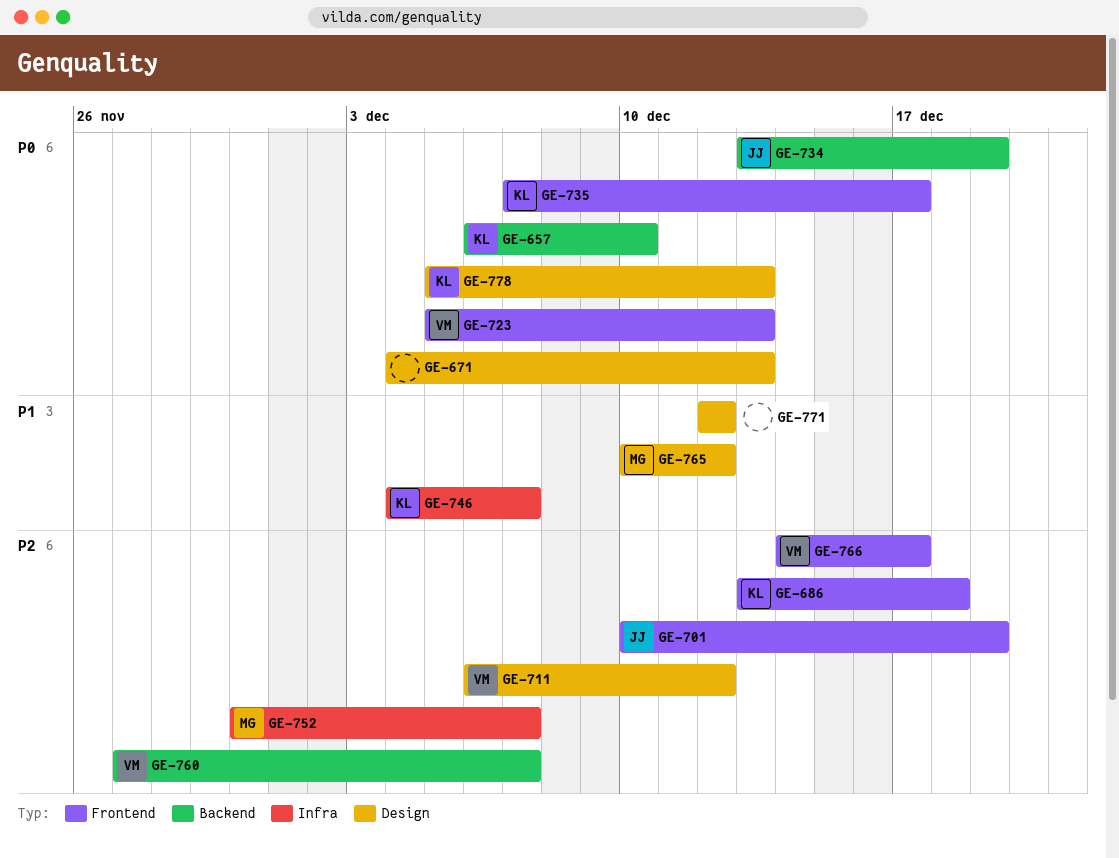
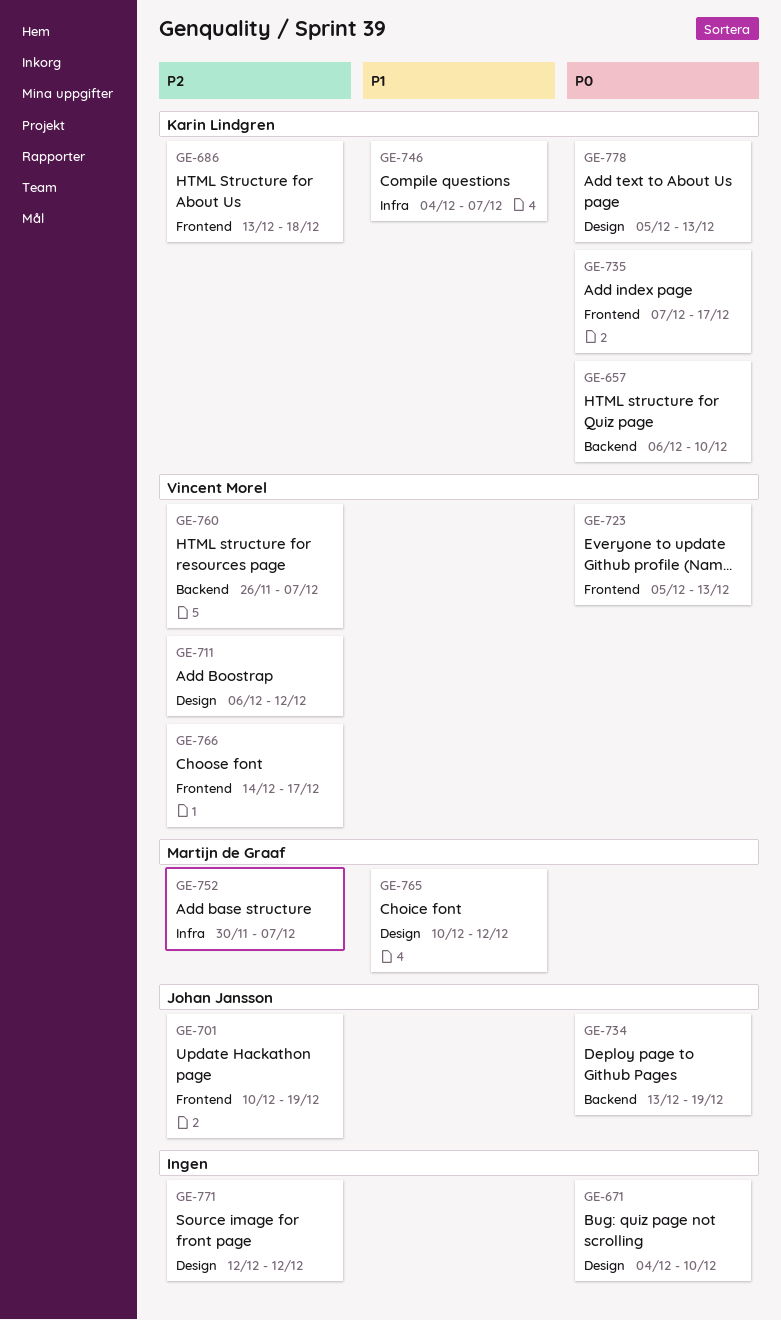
GE-671, due: Dec 13 -> Dec 10
GE-760, start: Nov 27 -> Nov 26
GE-771, priority: P1 -> P2

